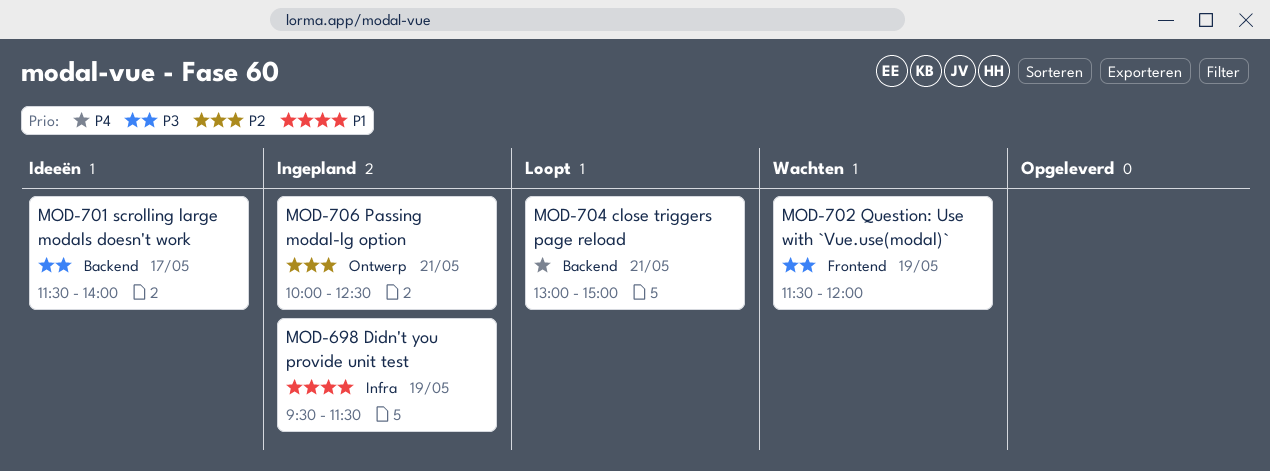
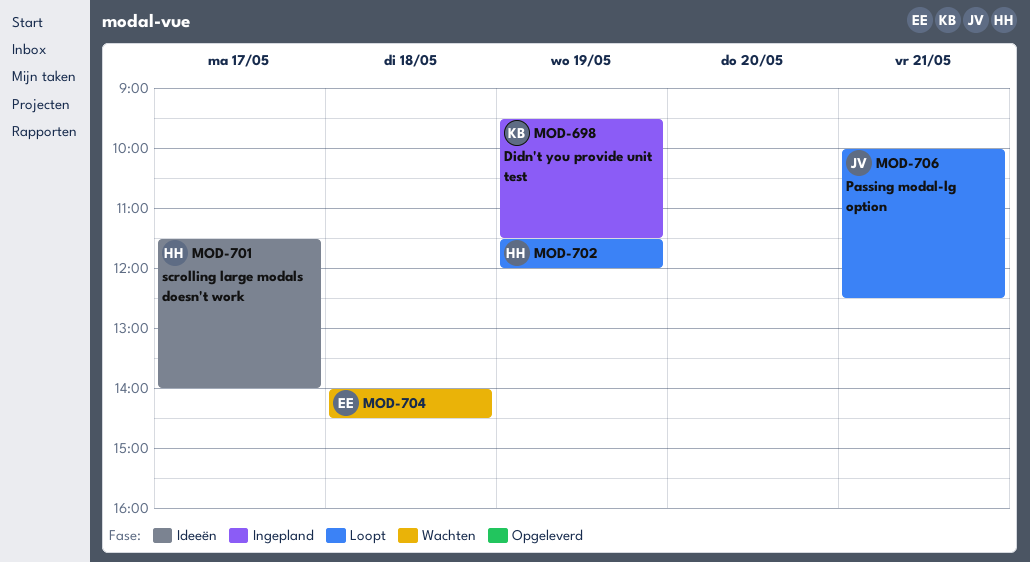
MOD-702, status: Wachten -> Loopt
MOD-704, status: Loopt -> Wachten
MOD-704, day: May 21 -> May 18
MOD-704, begins: 13:00 -> 14:00
MOD-704, ends: 15:00 -> 14:30
MOD-706, status: Ingepland -> Loopt

